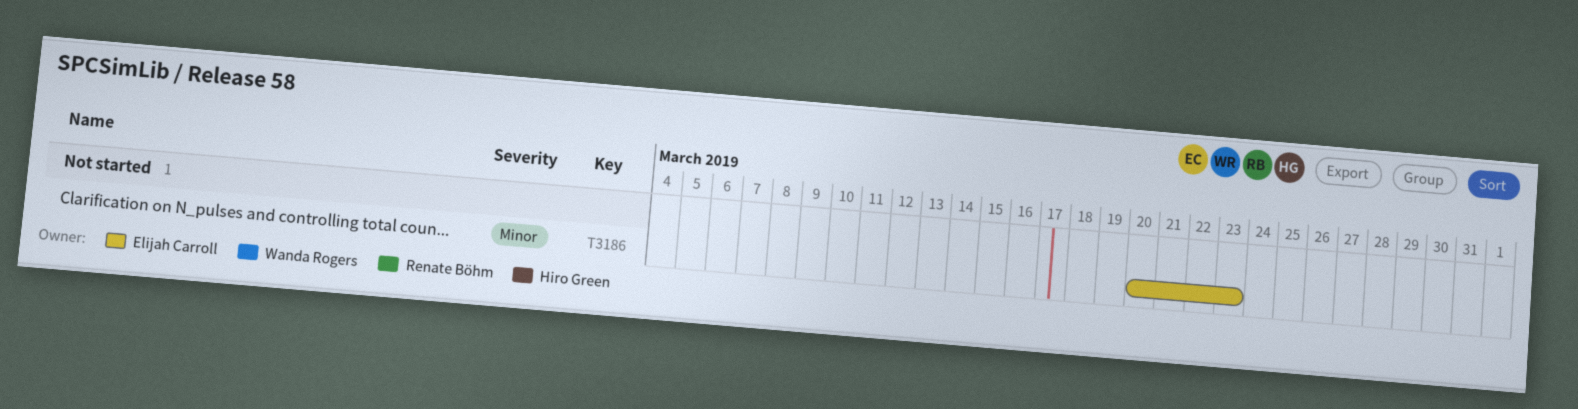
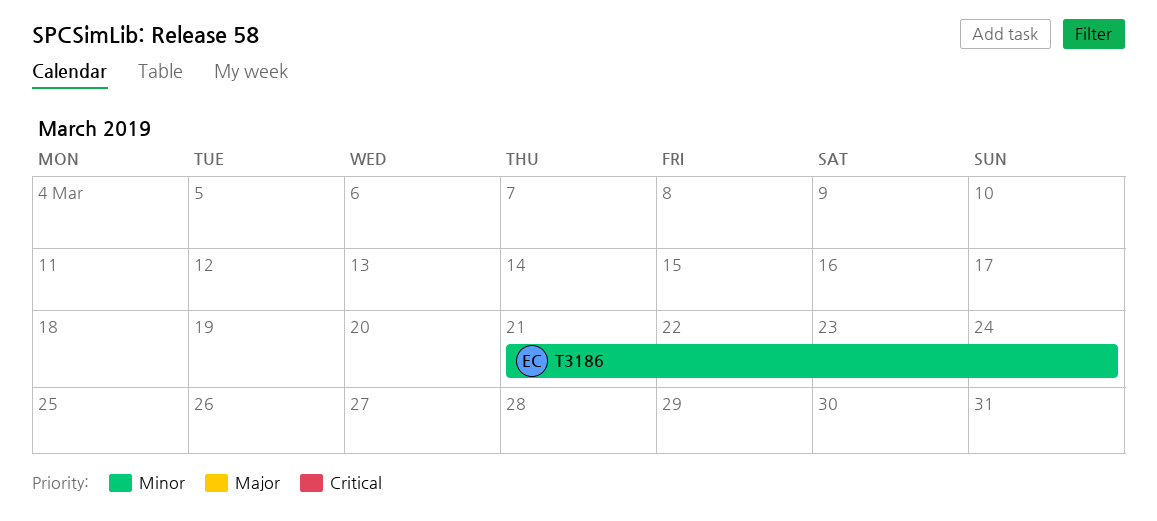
T3186, start: Mar 20 -> Mar 21
T3186, due: Mar 23 -> Mar 24

